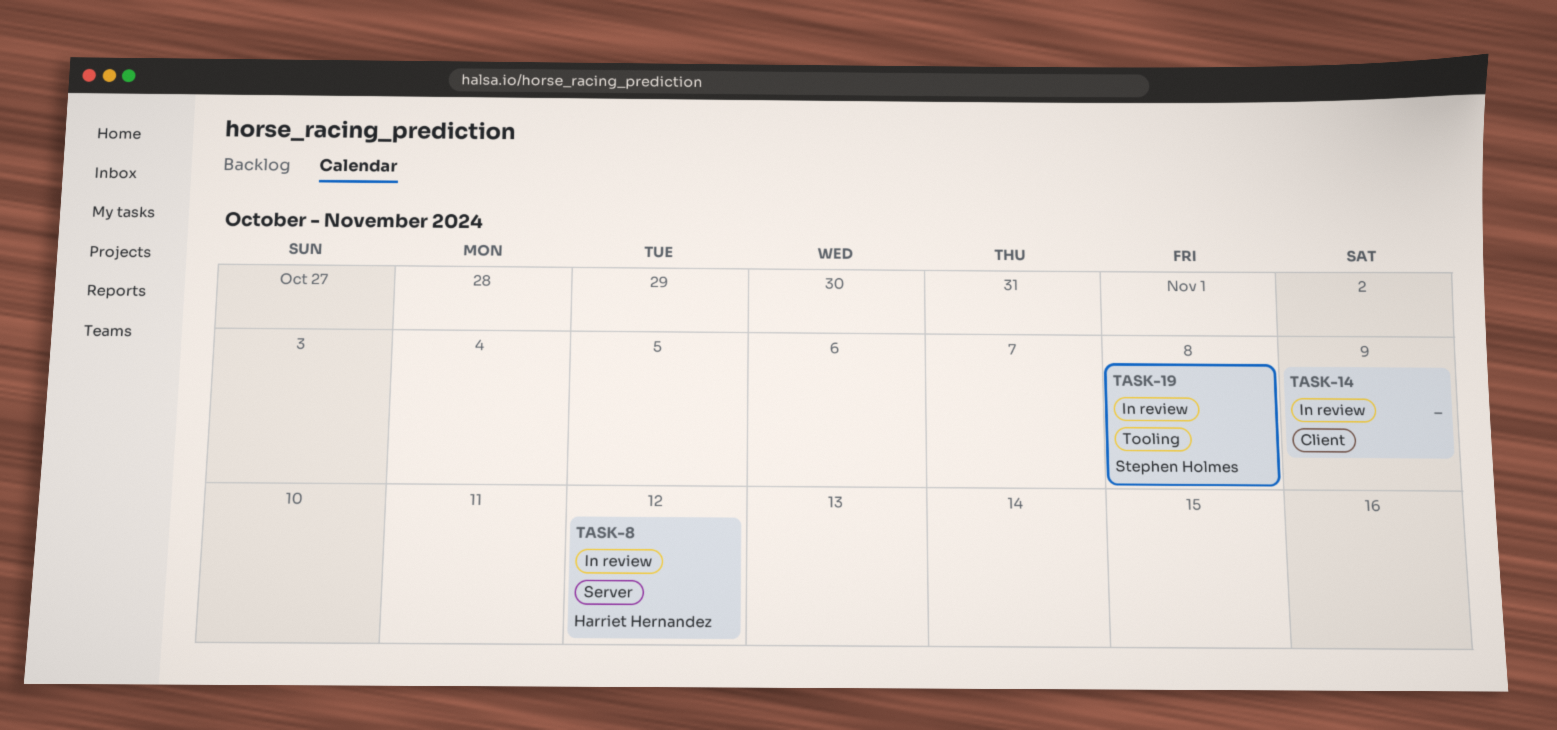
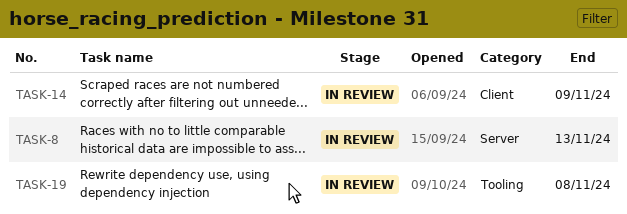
TASK-8, due: Nov 12 -> Nov 13

